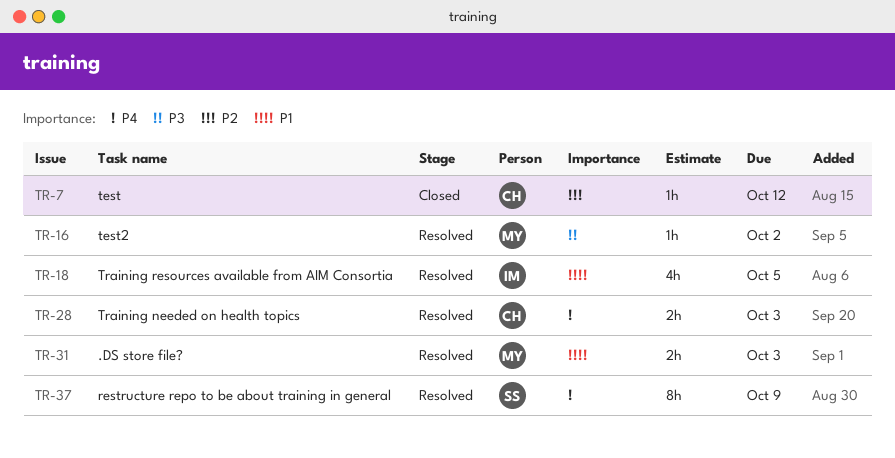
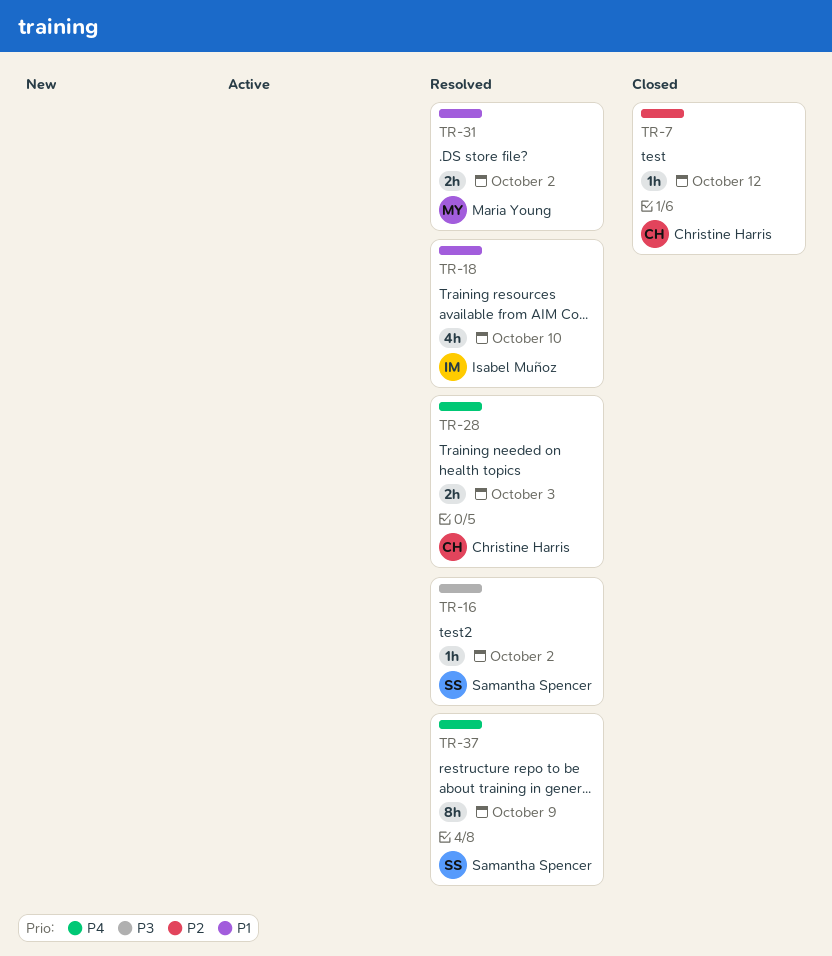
TR-16, owner: Maria Young -> Samantha Spencer
TR-18, due: Oct 5 -> Oct 10
TR-31, due: Oct 3 -> Oct 2

